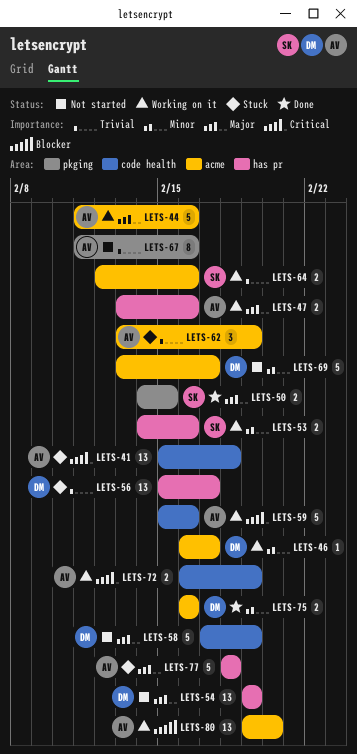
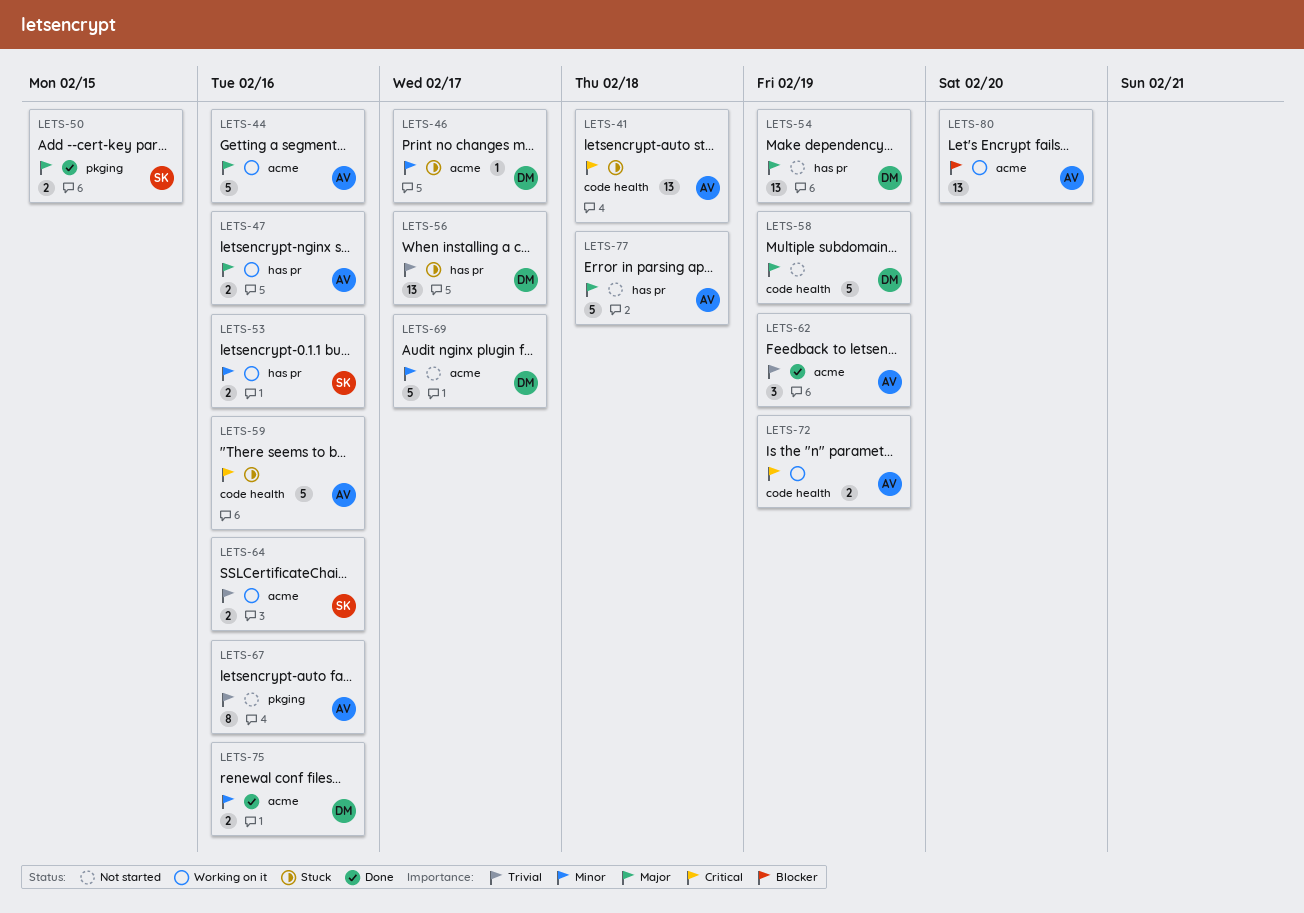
LETS-46, status: Working on it -> Stuck
LETS-59, status: Working on it -> Stuck
LETS-62, status: Stuck -> Done
LETS-77, status: Stuck -> Not started

